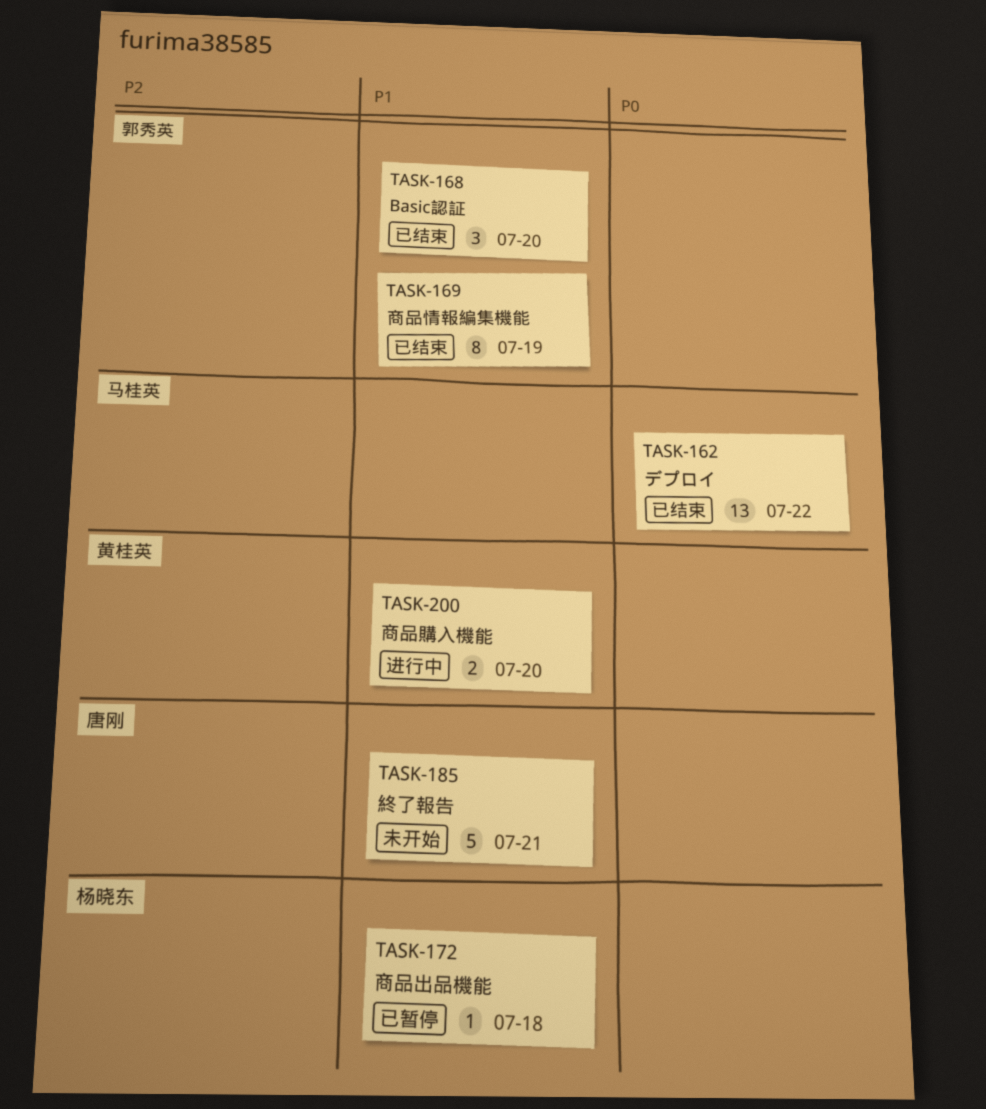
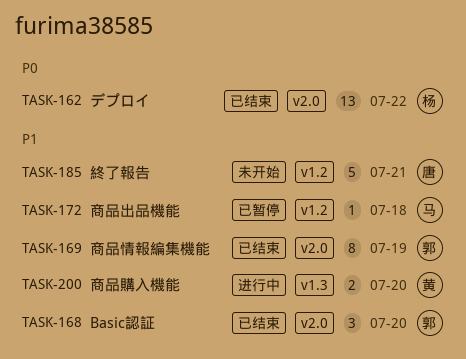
TASK-162, owner: 马桂英 -> 杨晓东
TASK-172, owner: 杨晓东 -> 马桂英

